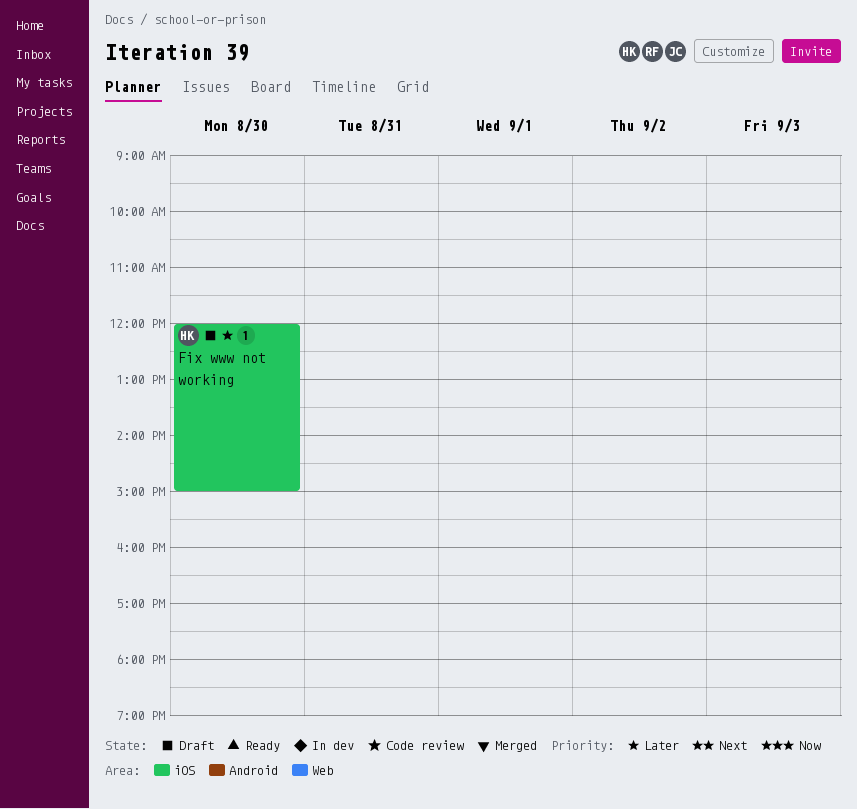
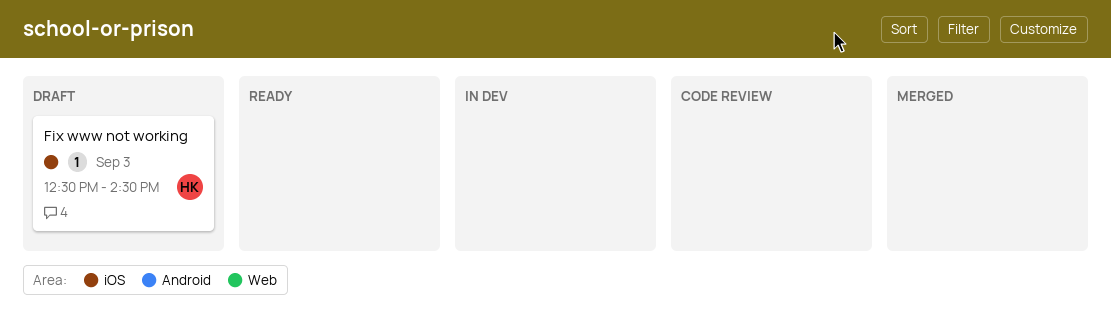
Fix www not working, day: Aug 30 -> Sep 3
Fix www not working, begins: 12:00 -> 12:30
Fix www not working, ends: 15:00 -> 14:30

